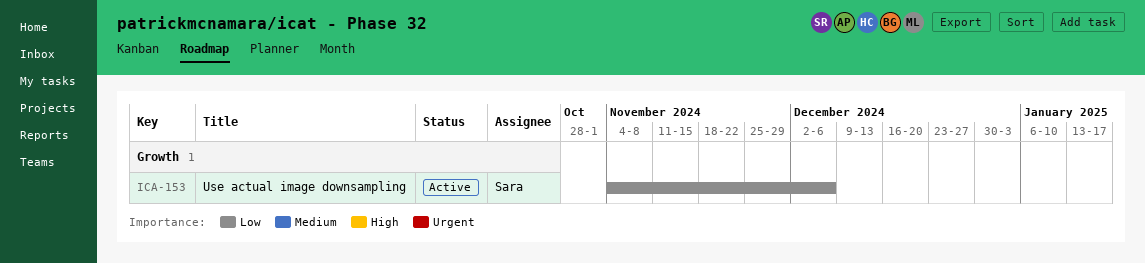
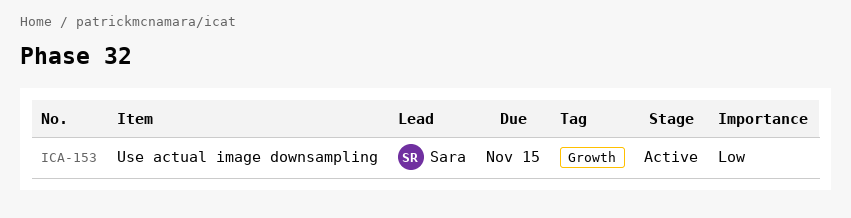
ICA-153, due: Dec 6 -> Nov 15

